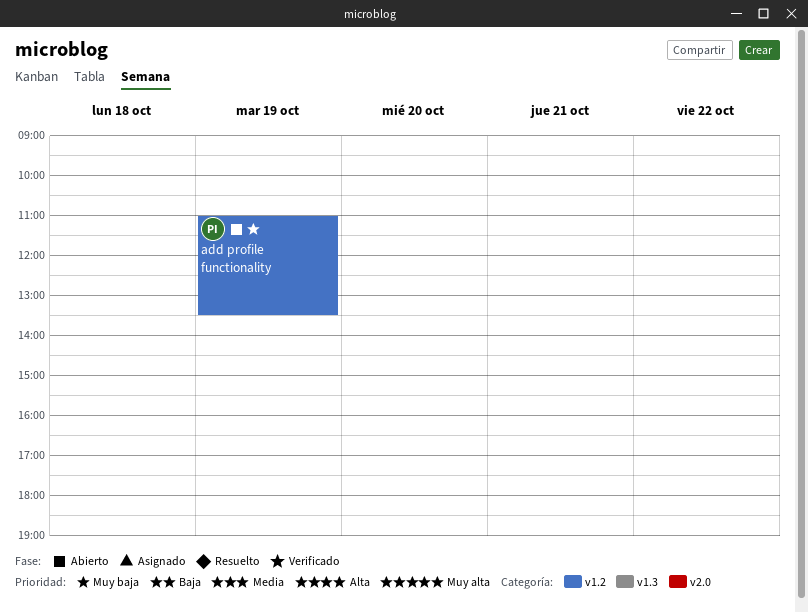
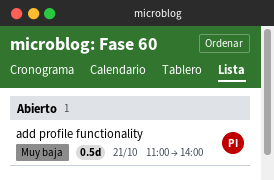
add profile functionality, day: Oct 19 -> Oct 21
add profile functionality, ends: 13:30 -> 14:00

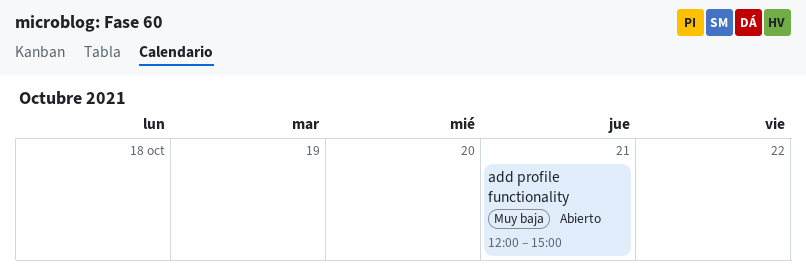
add profile functionality, begins: 11:00 -> 12:00
add profile functionality, ends: 14:00 -> 15:00

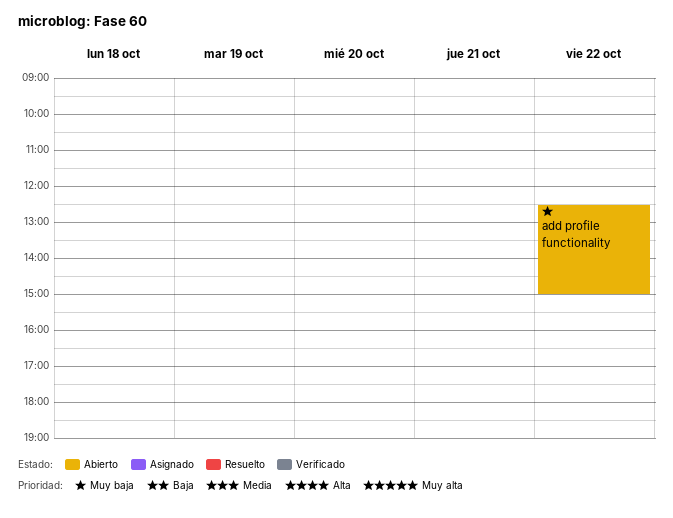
add profile functionality, day: Oct 21 -> Oct 22
add profile functionality, begins: 12:00 -> 12:30

